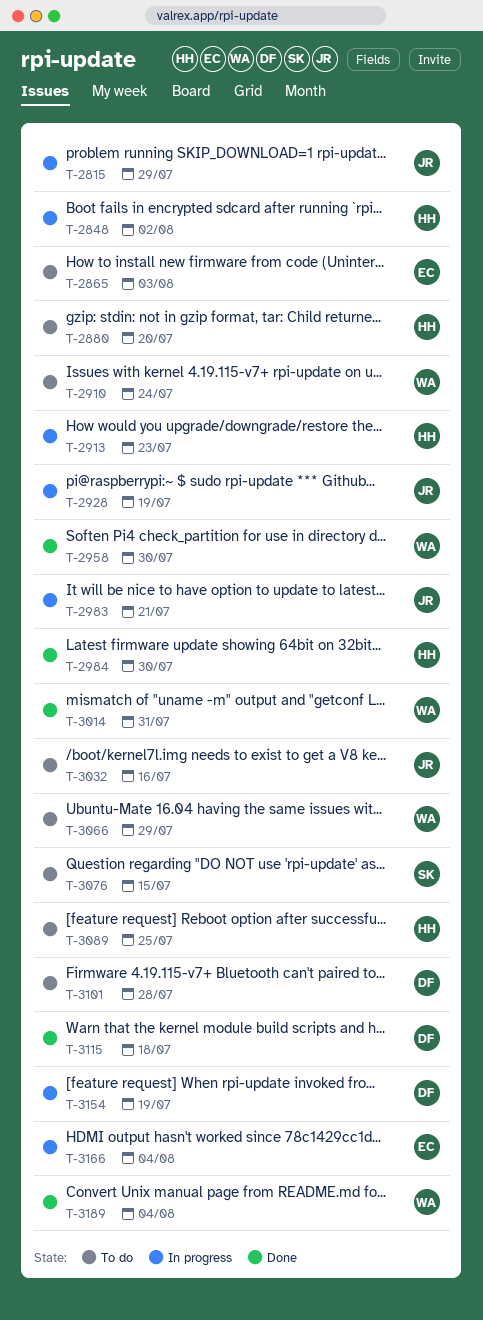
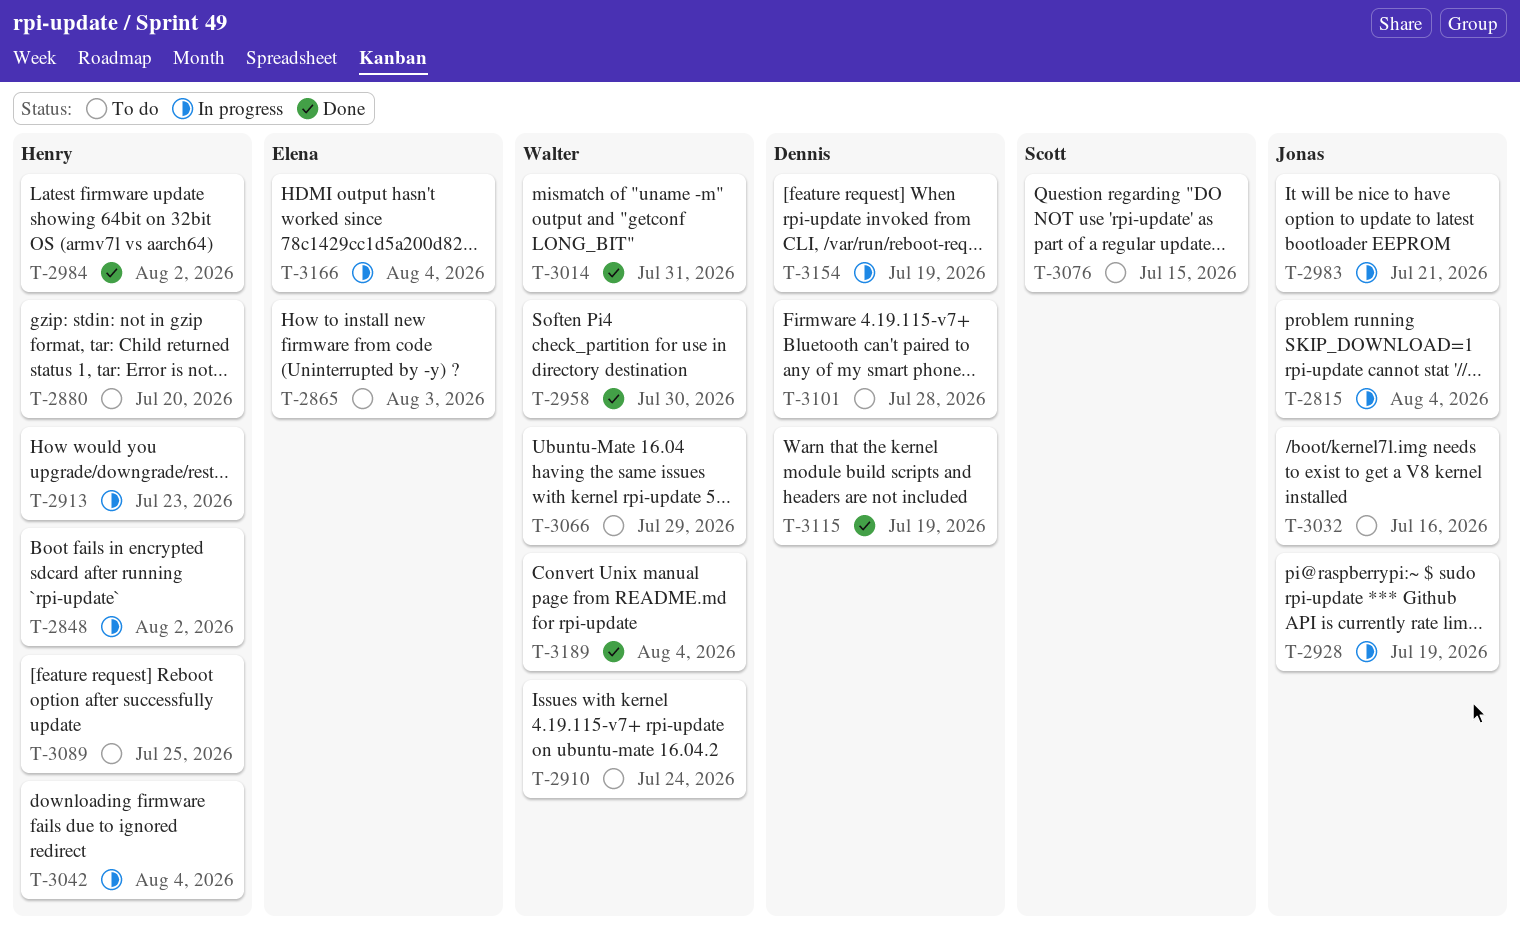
T-2815, due: Jul 29 -> Aug 4
T-2984, due: Jul 30 -> Aug 2
T-3042: none -> present
T-3115, due: Jul 18 -> Jul 19

